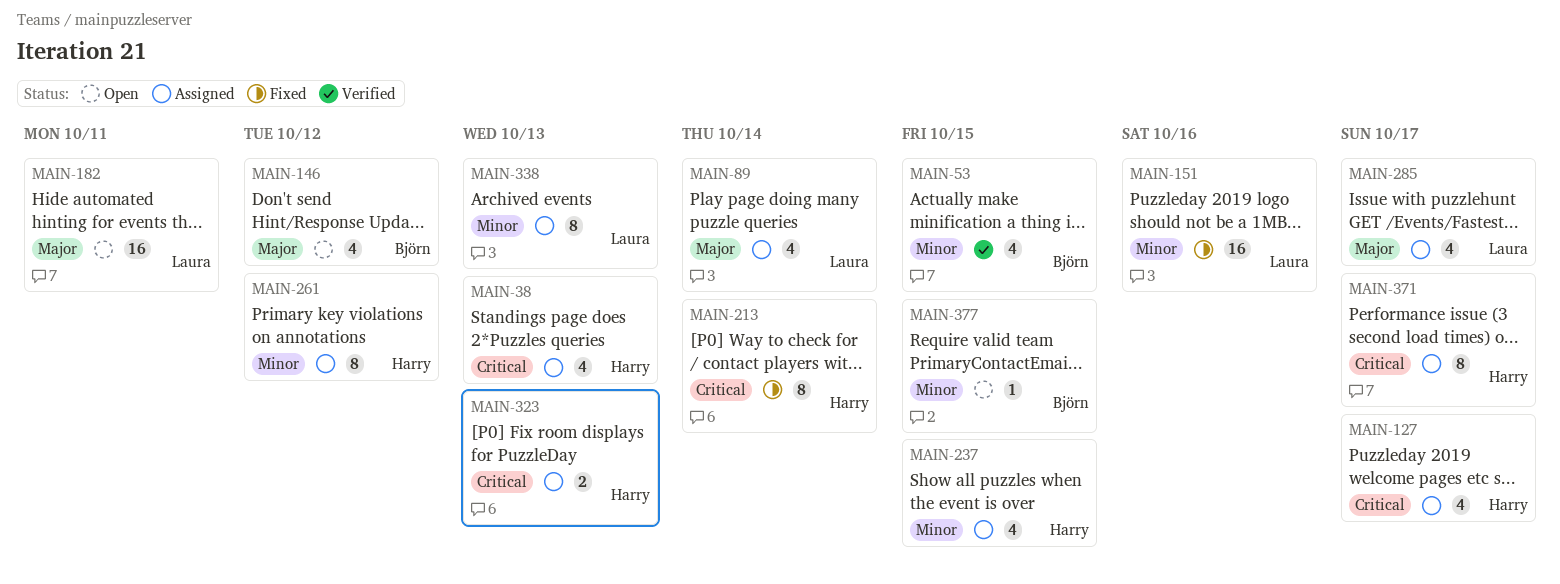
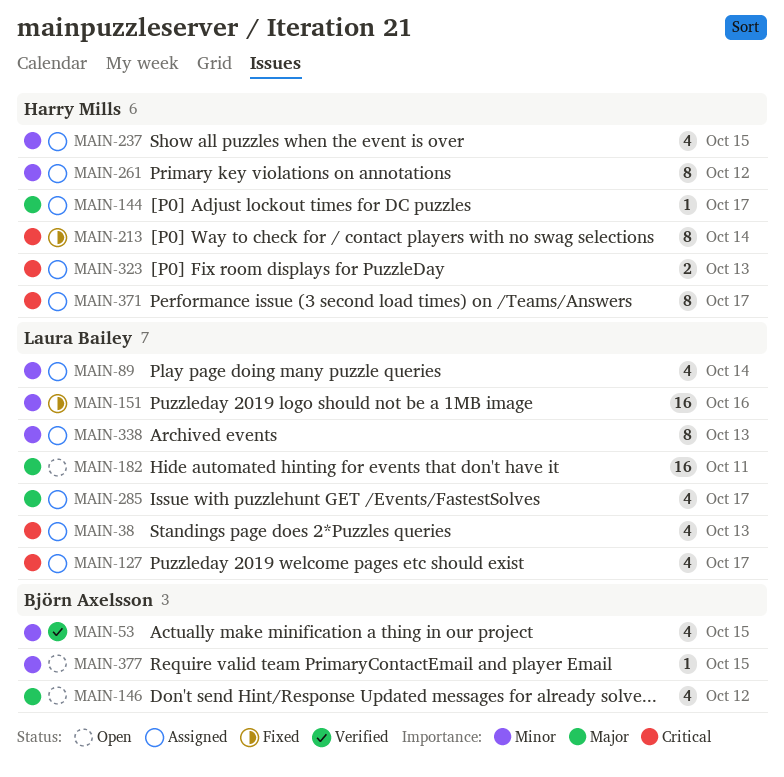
MAIN-38, owner: Harry Mills -> Laura Bailey
MAIN-89, priority: Major -> Minor
MAIN-127, owner: Harry Mills -> Laura Bailey
MAIN-144: none -> present

